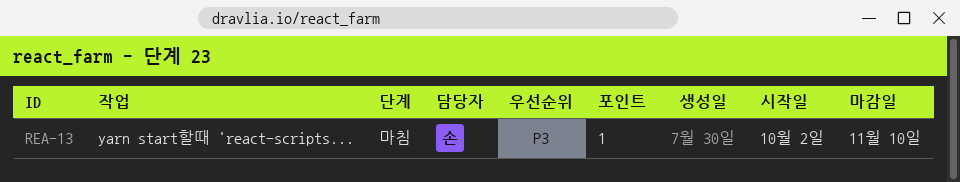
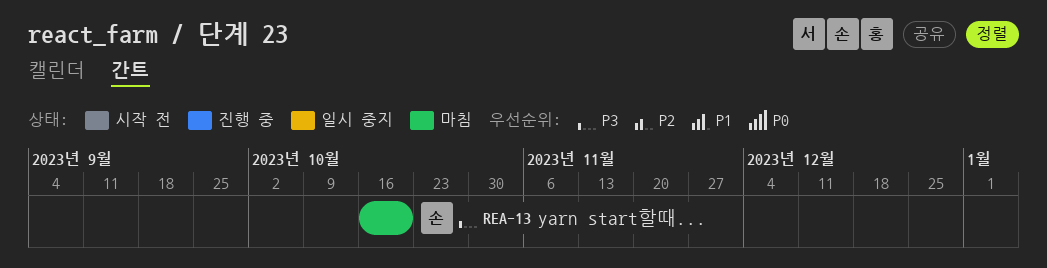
REA-13, start: Oct 2 -> Oct 16
REA-13, due: Nov 10 -> Oct 20

